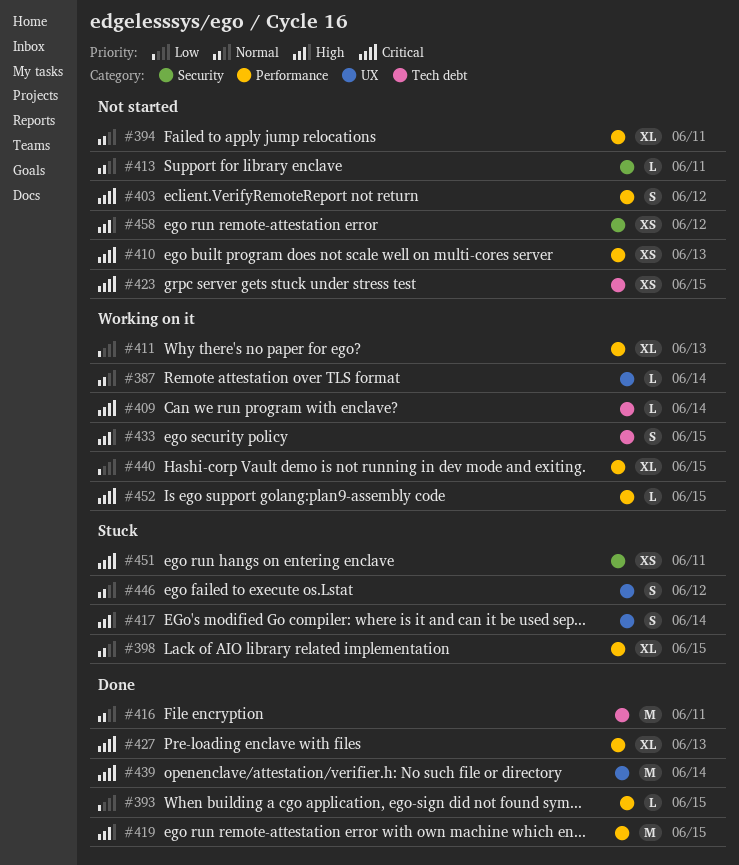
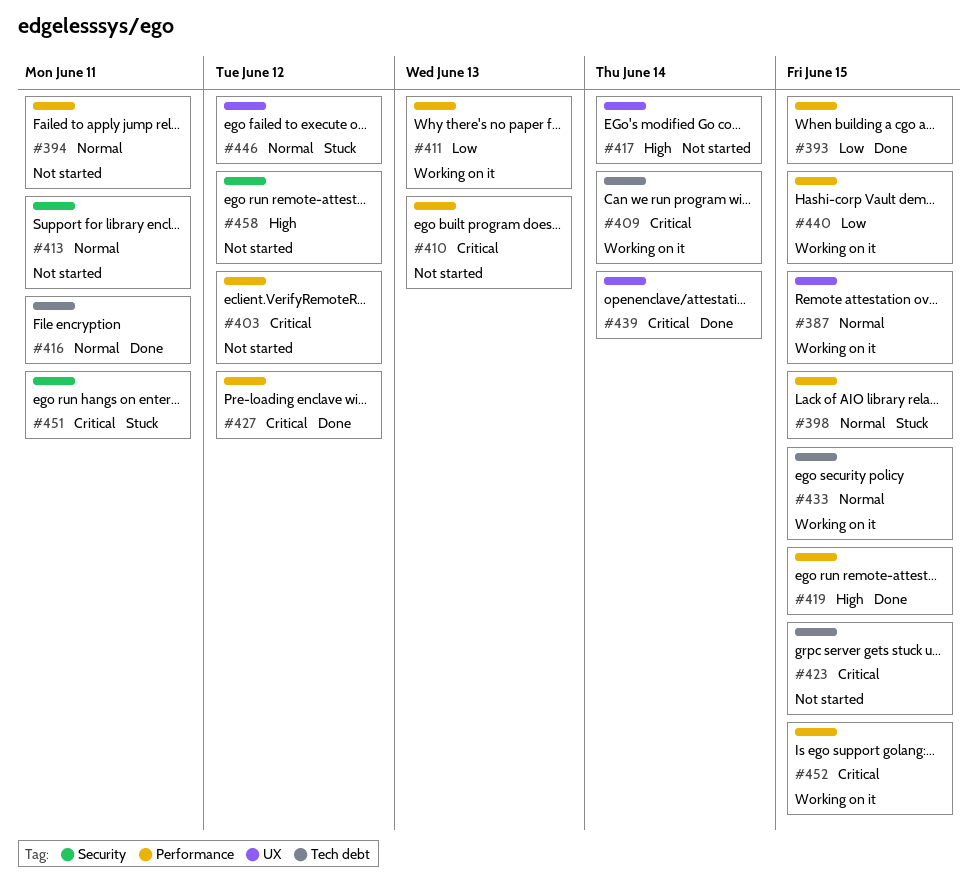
#387, due: Jun 14 -> Jun 15
#417, status: Stuck -> Not started
#427, due: Jun 13 -> Jun 12
#433, priority: High -> Normal

